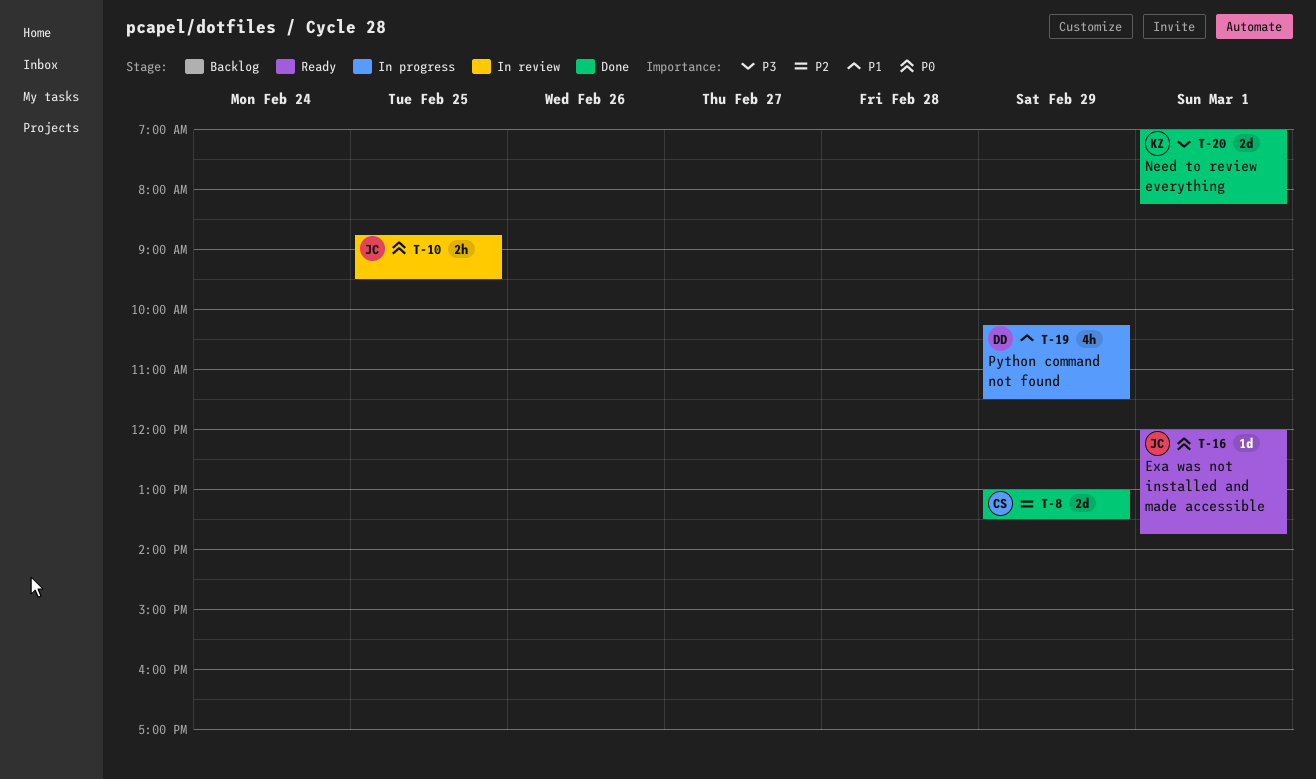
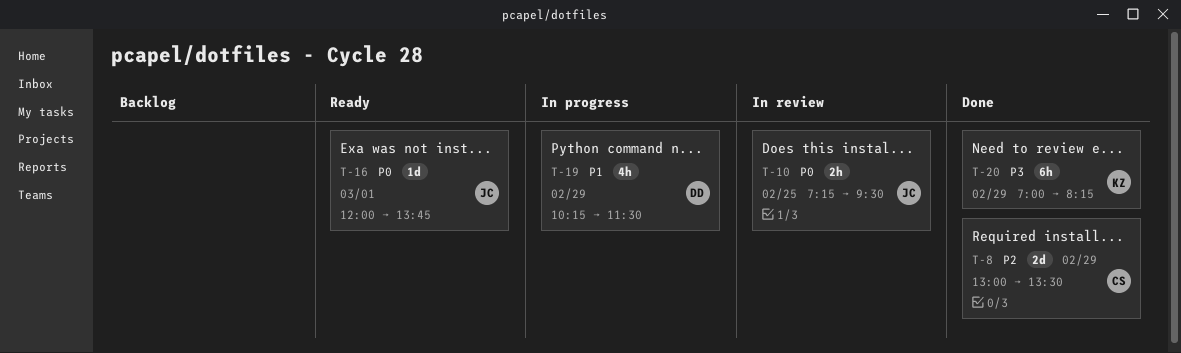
T-10, begins: 08:45 -> 07:15
T-20, estimate: 2d -> 6h
T-20, day: Mar 1 -> Feb 29

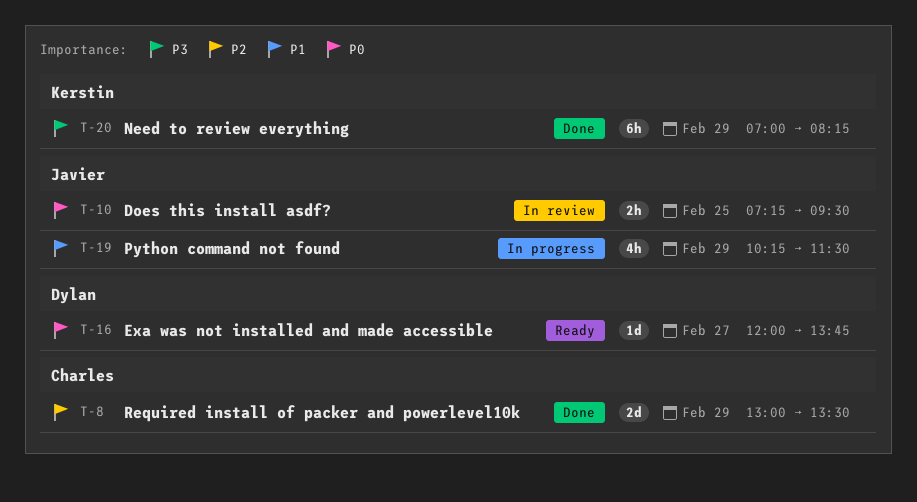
T-16, owner: Javier -> Dylan
T-16, day: Mar 1 -> Feb 27
T-19, owner: Dylan -> Javier

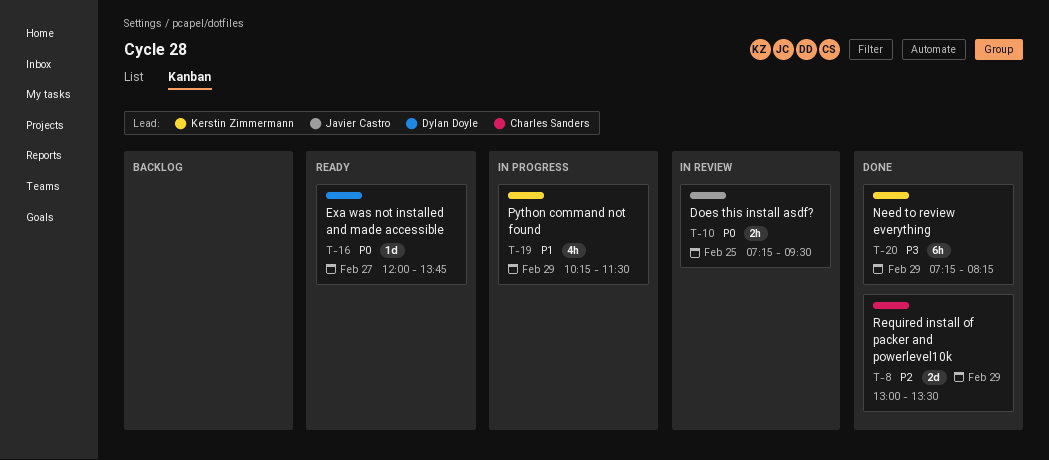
T-19, owner: Javier Castro -> Kerstin Zimmermann
T-20, begins: 07:00 -> 07:15

